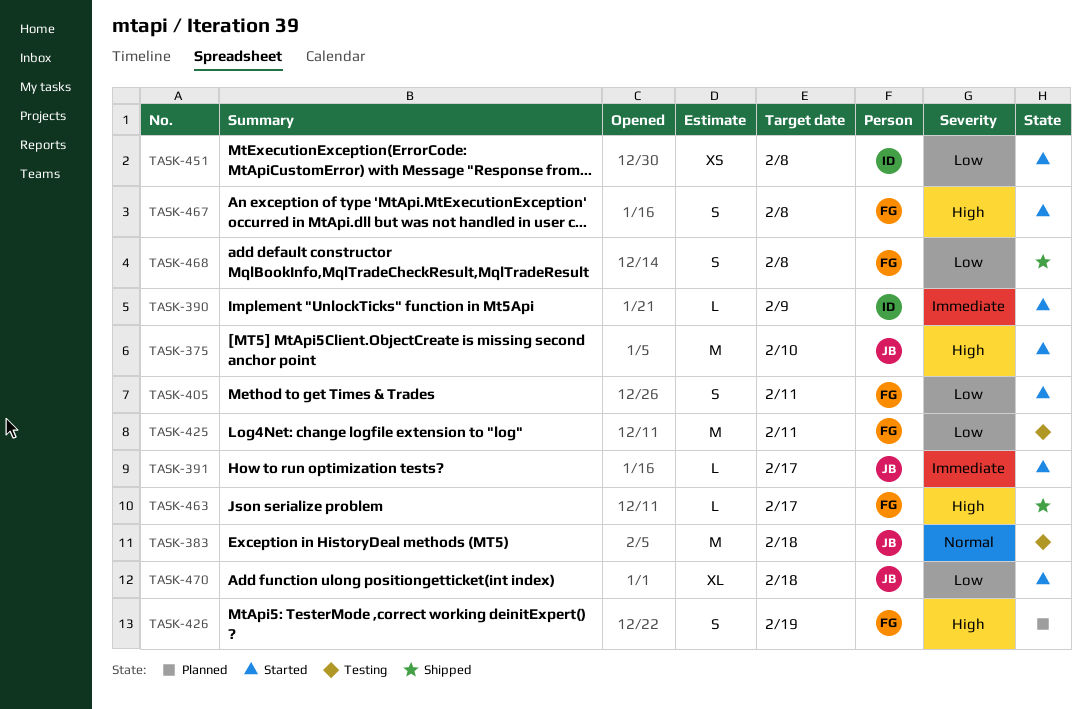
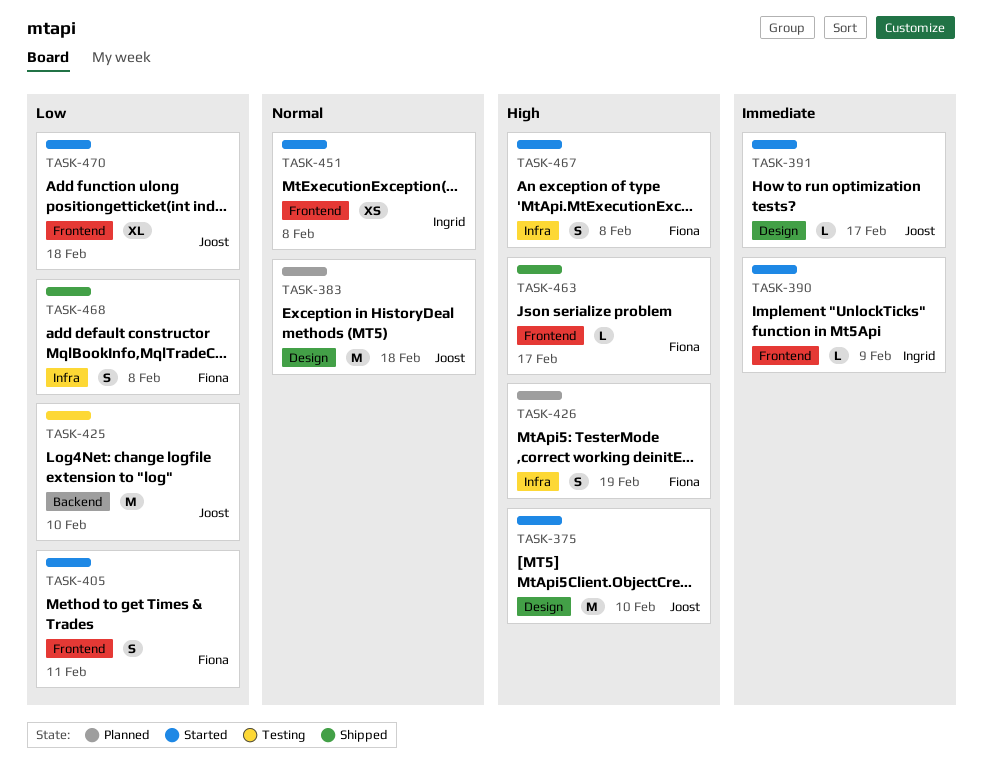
TASK-383, status: Testing -> Planned
TASK-425, owner: Fiona -> Joost
TASK-425, due: Feb 11 -> Feb 10
TASK-451, priority: Low -> Normal

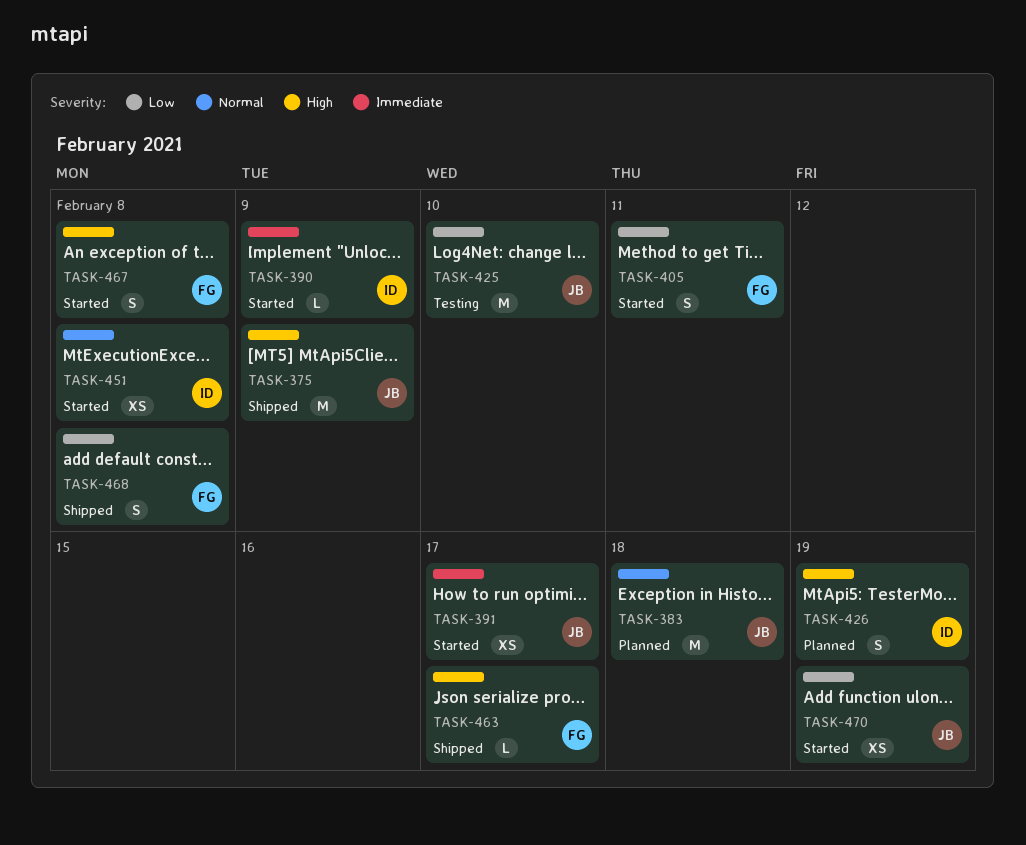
TASK-375, status: Started -> Shipped
TASK-375, due: Feb 10 -> Feb 9
TASK-391, estimate: L -> XS
TASK-426, owner: Fiona -> Ingrid
TASK-470, estimate: XL -> XS
TASK-470, due: Feb 18 -> Feb 19

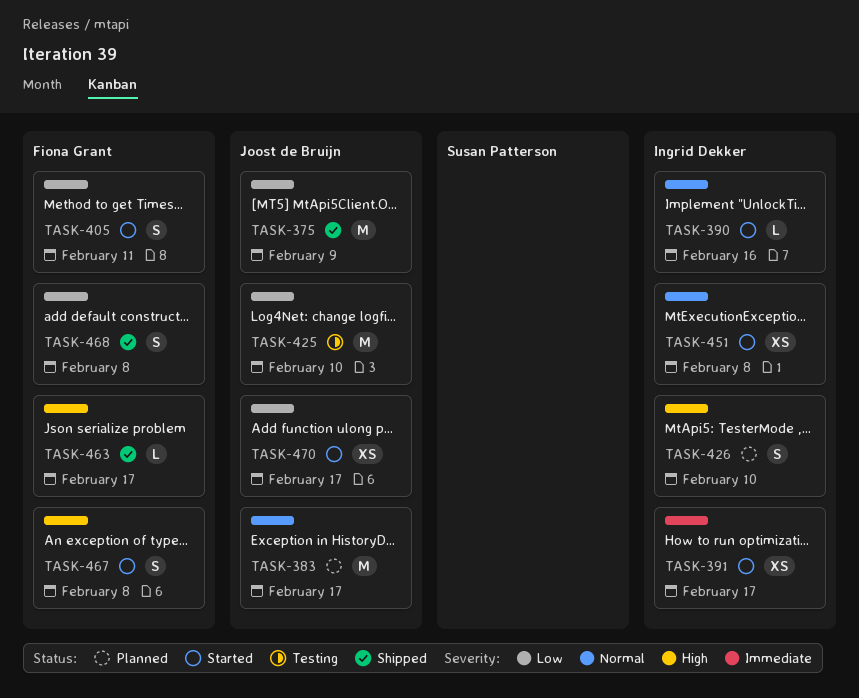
TASK-375, priority: High -> Low
TASK-383, due: Feb 18 -> Feb 17
TASK-390, priority: Immediate -> Normal
TASK-390, due: Feb 9 -> Feb 16
TASK-391, owner: Joost de Bruijn -> Ingrid Dekker
TASK-426, due: Feb 19 -> Feb 10
TASK-470, due: Feb 19 -> Feb 17

